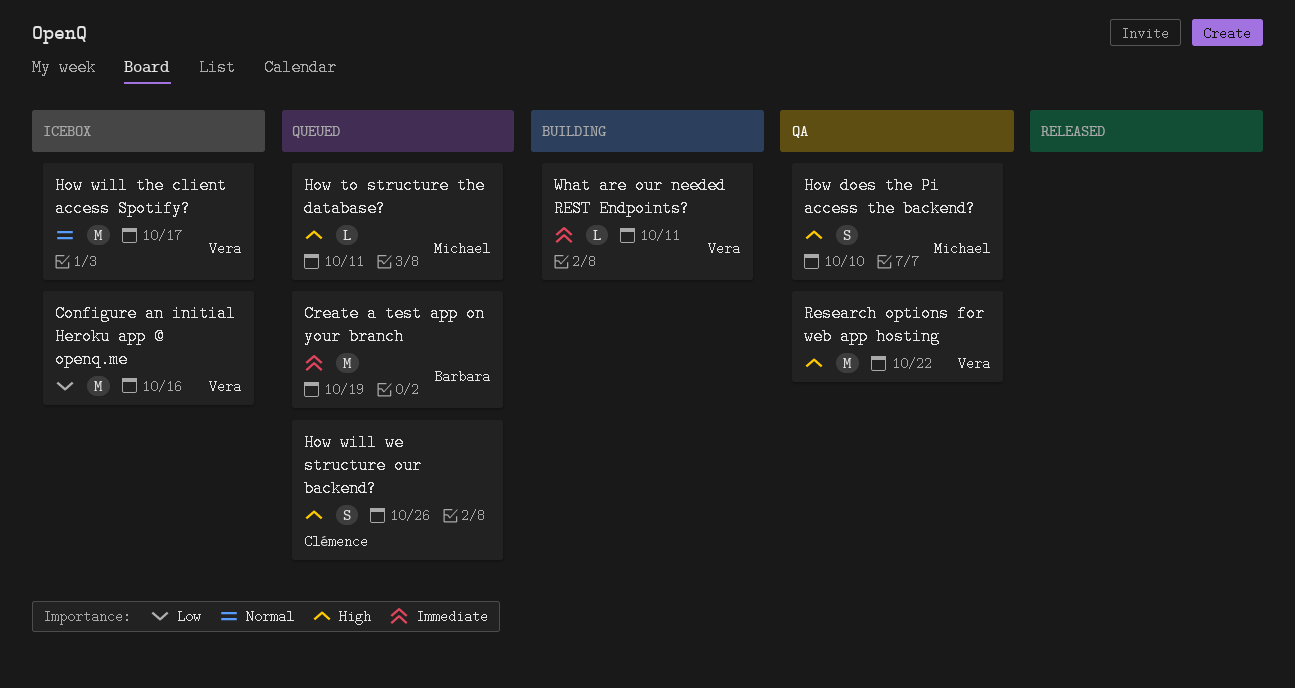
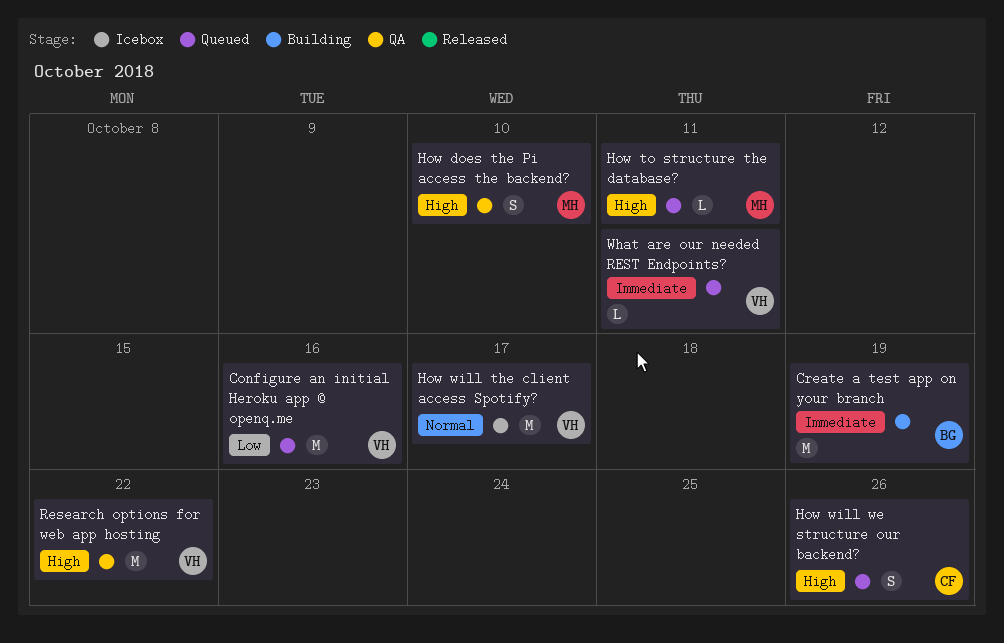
Configure an initial Heroku app @ openq.me, status: Icebox -> Queued
Create a test app on your branch, status: Queued -> Building
What are our needed REST Endpoints?, status: Building -> Queued

